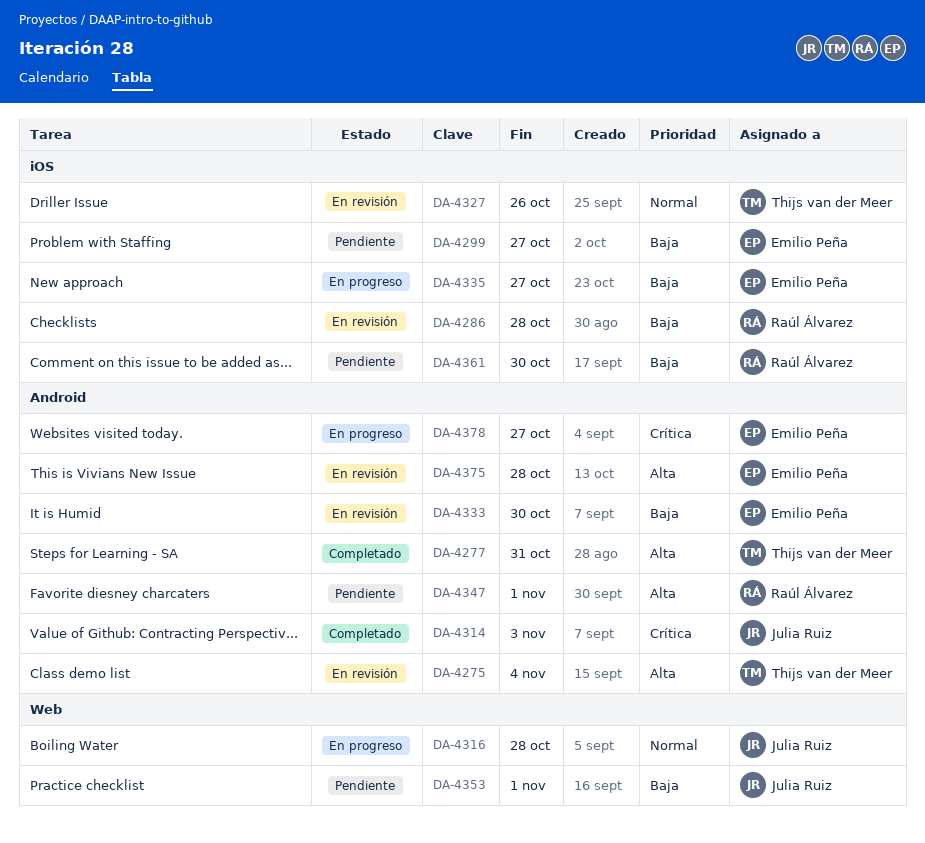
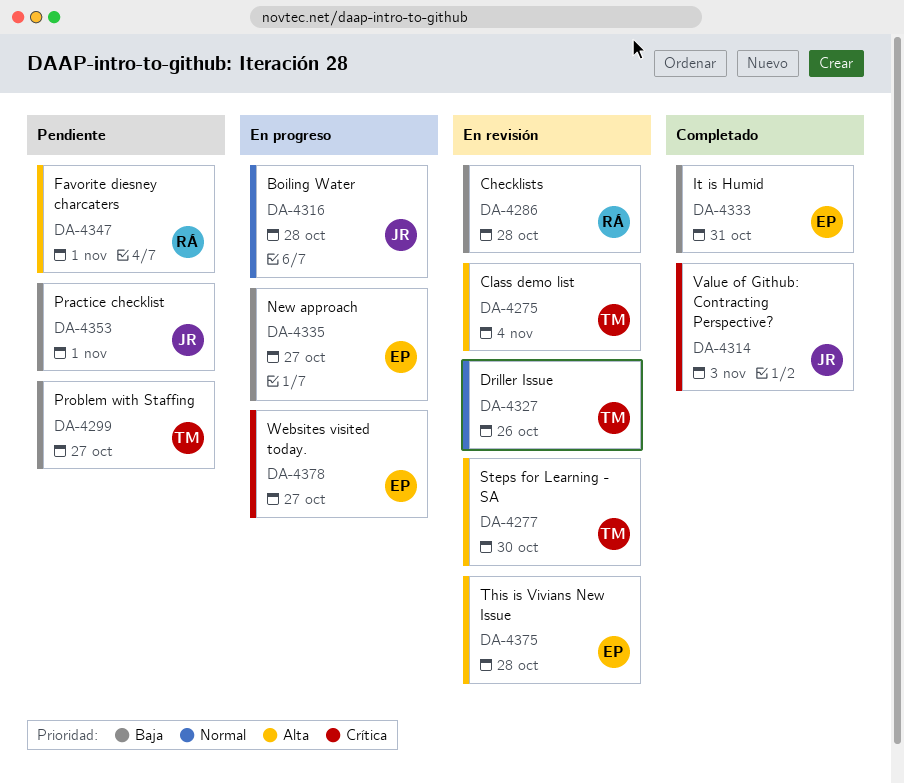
DA-4277, status: Completado -> En revisión
DA-4277, due: Oct 31 -> Oct 30
DA-4299, owner: Emilio Peña -> Thijs van der Meer
DA-4333, status: En revisión -> Completado
DA-4333, due: Oct 30 -> Oct 31
DA-4361: present -> none

